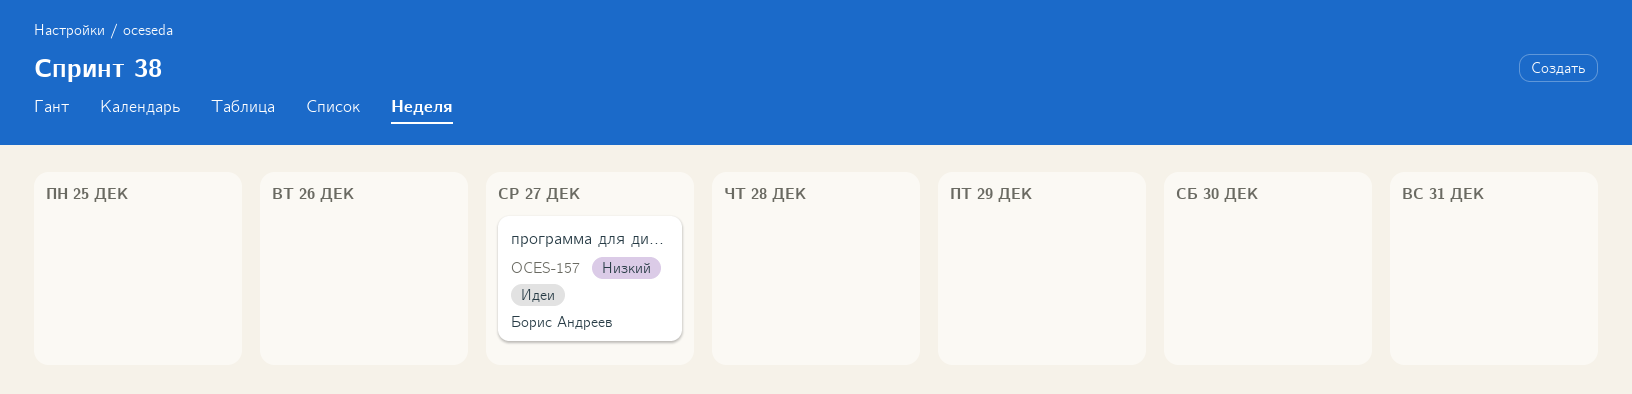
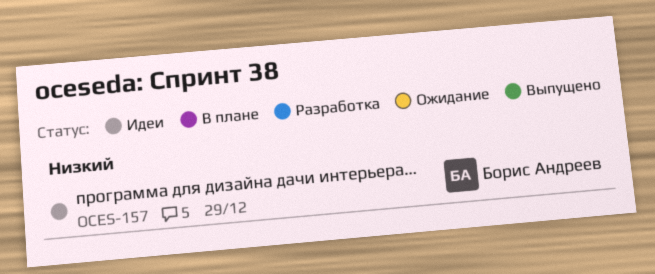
OCES-157, due: Dec 27 -> Dec 29

